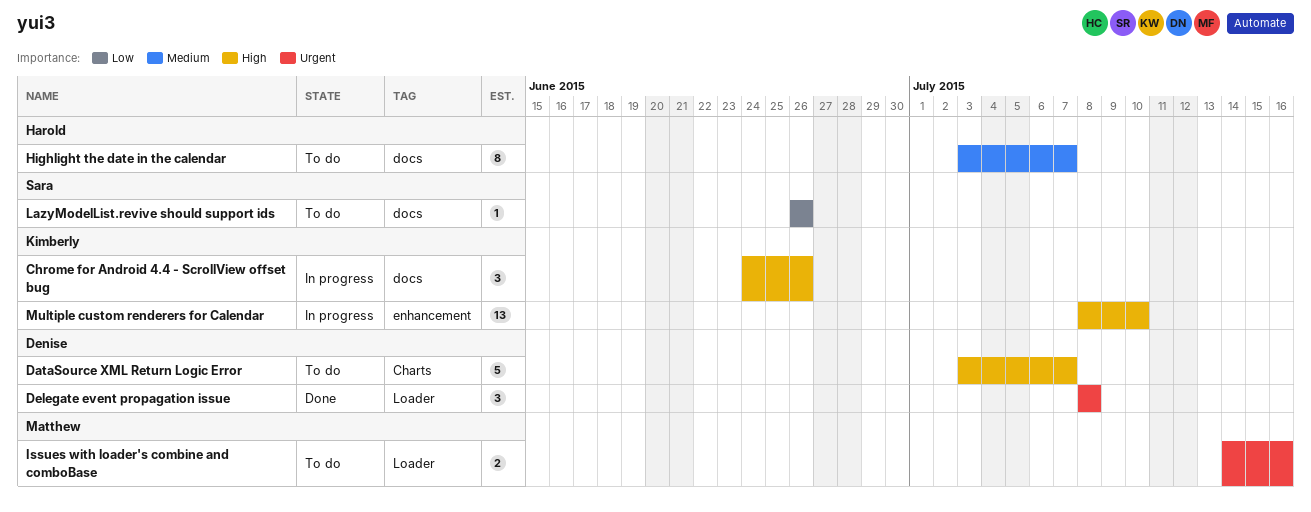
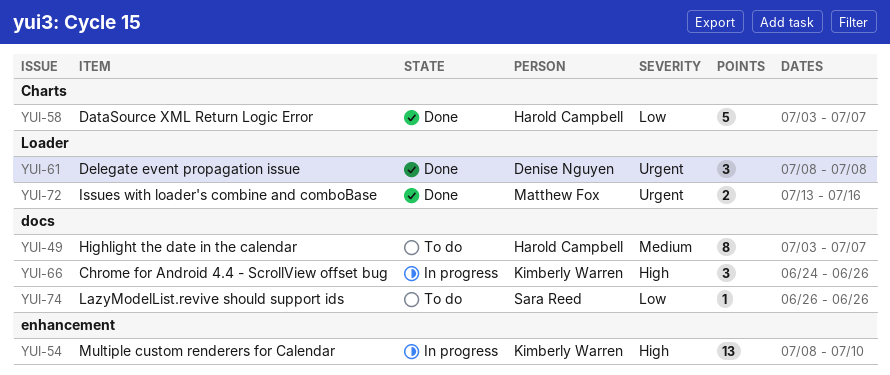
DataSource XML Return Logic Error, status: To do -> Done
DataSource XML Return Logic Error, owner: Denise Nguyen -> Harold Campbell
DataSource XML Return Logic Error, priority: High -> Low
Issues with loader's combine and comboBase, status: To do -> Done
Issues with loader's combine and comboBase, start: Jul 14 -> Jul 13

